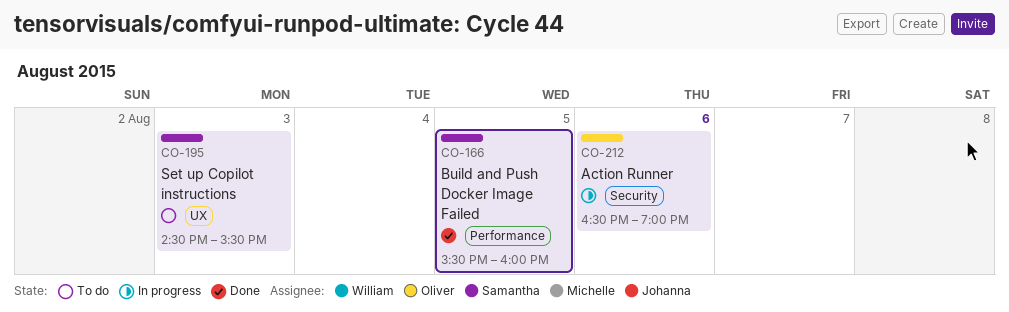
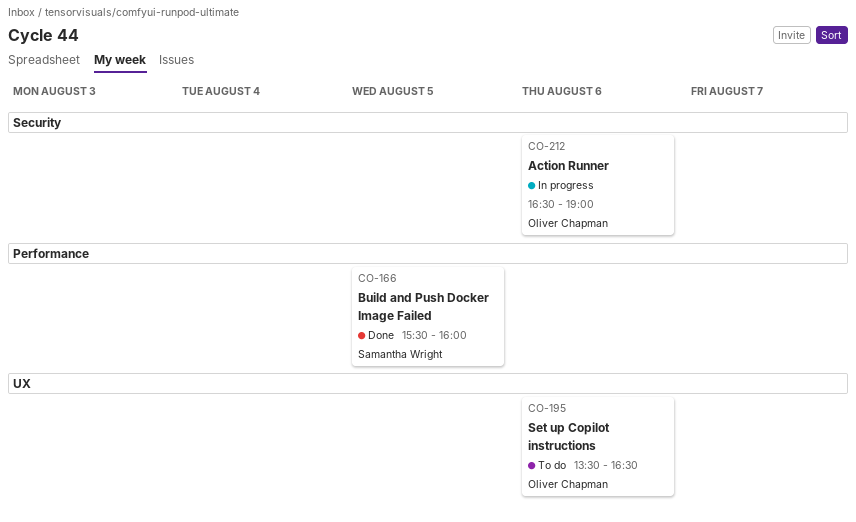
CO-195, owner: Samantha Wright -> Oliver Chapman
CO-195, day: Aug 3 -> Aug 6
CO-195, begins: 14:30 -> 13:30
CO-195, ends: 15:30 -> 16:30

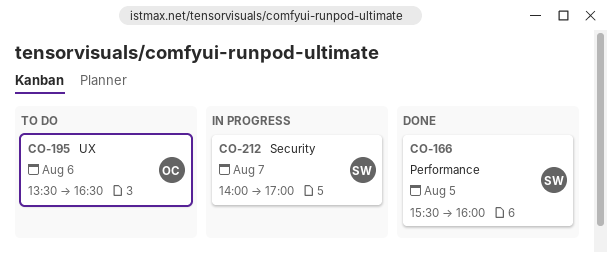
CO-212, owner: Oliver Chapman -> Samantha Wright
CO-212, day: Aug 6 -> Aug 7
CO-212, begins: 16:30 -> 14:00
CO-212, ends: 19:00 -> 17:00

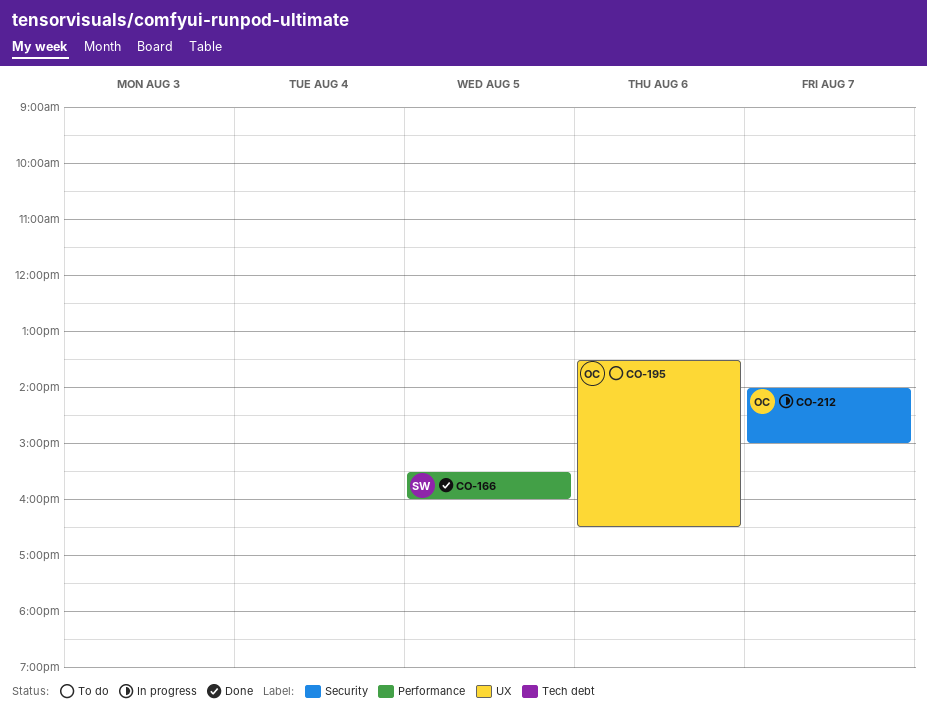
CO-212, owner: SW -> OC
CO-212, ends: 17:00 -> 15:00

